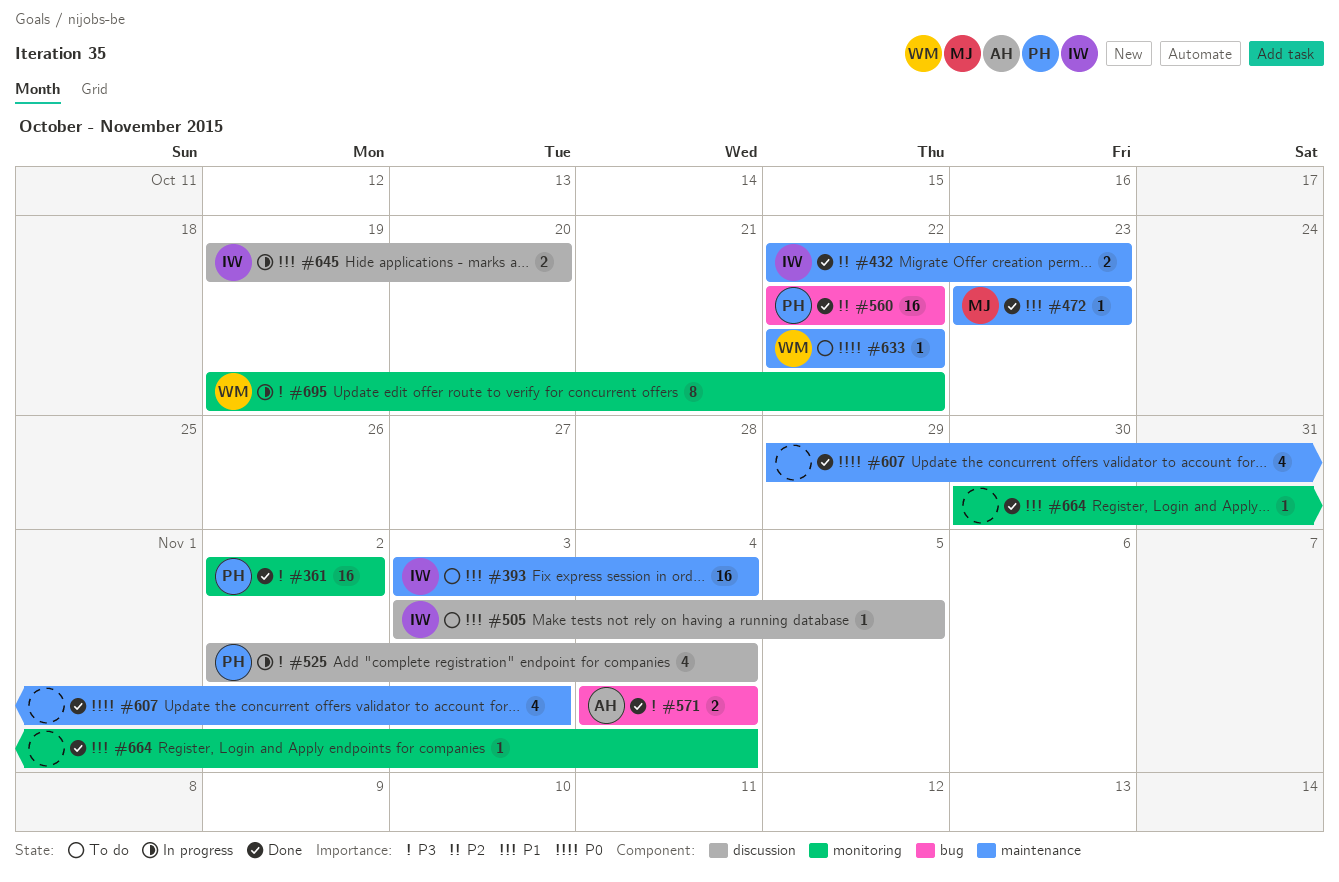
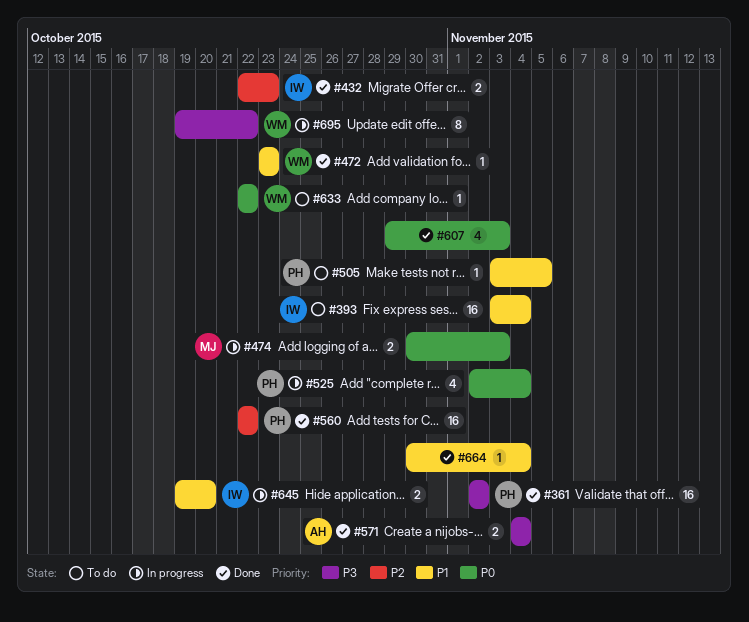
#472, owner: MJ -> WM
#474: none -> present
#505, owner: IW -> PH
#525, priority: P3 -> P0

